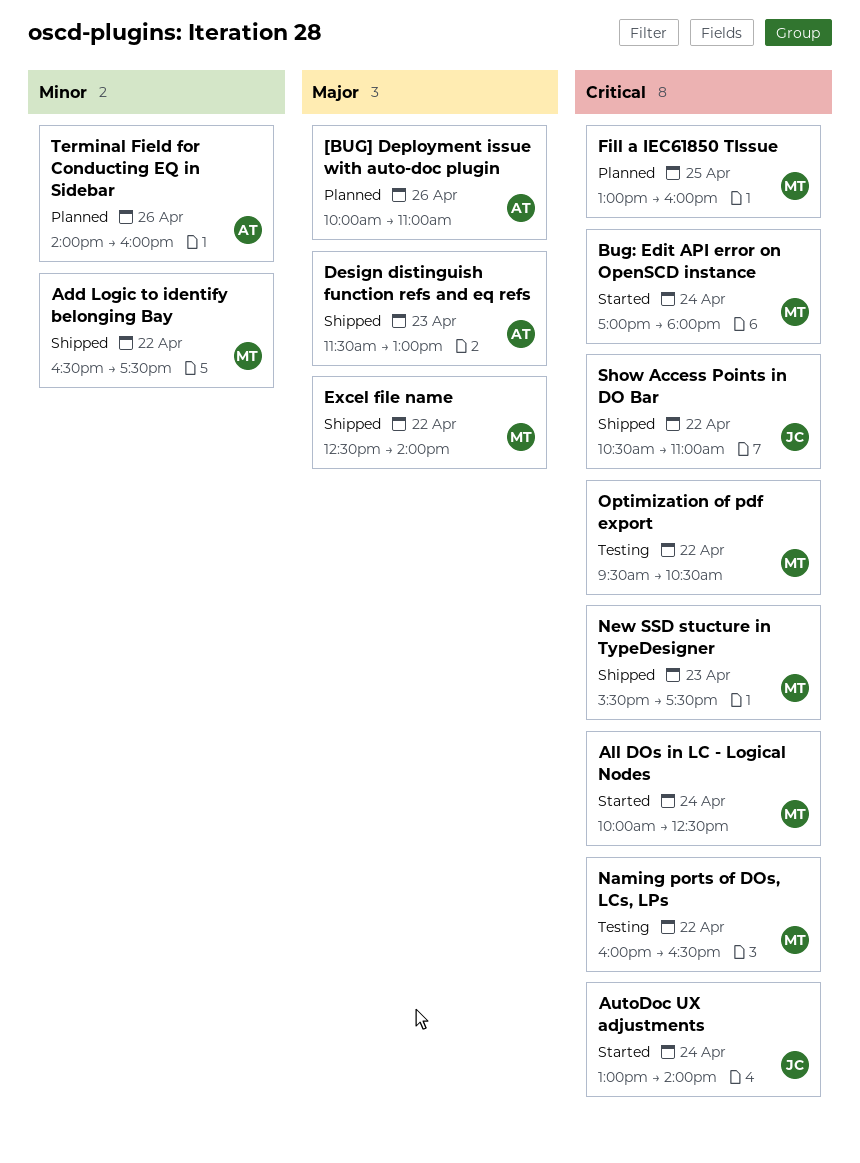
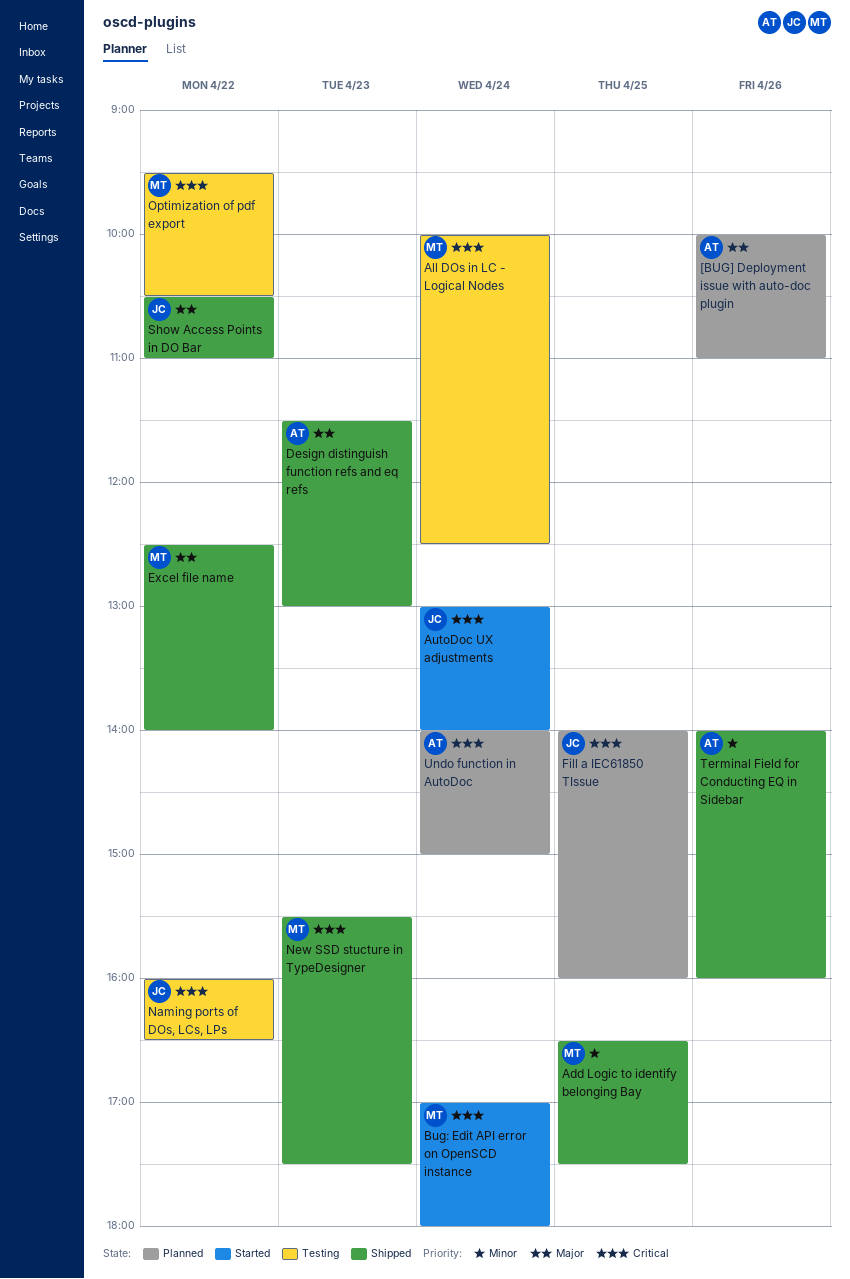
Add Logic to identify belonging Bay, day: Apr 22 -> Apr 25
All DOs in LC - Logical Nodes, status: Started -> Testing
Fill a IEC61850 TIssue, owner: MT -> JC
Fill a IEC61850 TIssue, begins: 13:00 -> 14:00
Naming ports of DOs, LCs, LPs, owner: MT -> JC
Show Access Points in DO Bar, priority: Critical -> Major
Terminal Field for Conducting EQ in Sidebar, status: Planned -> Shipped
Undo function in AutoDoc: none -> present

